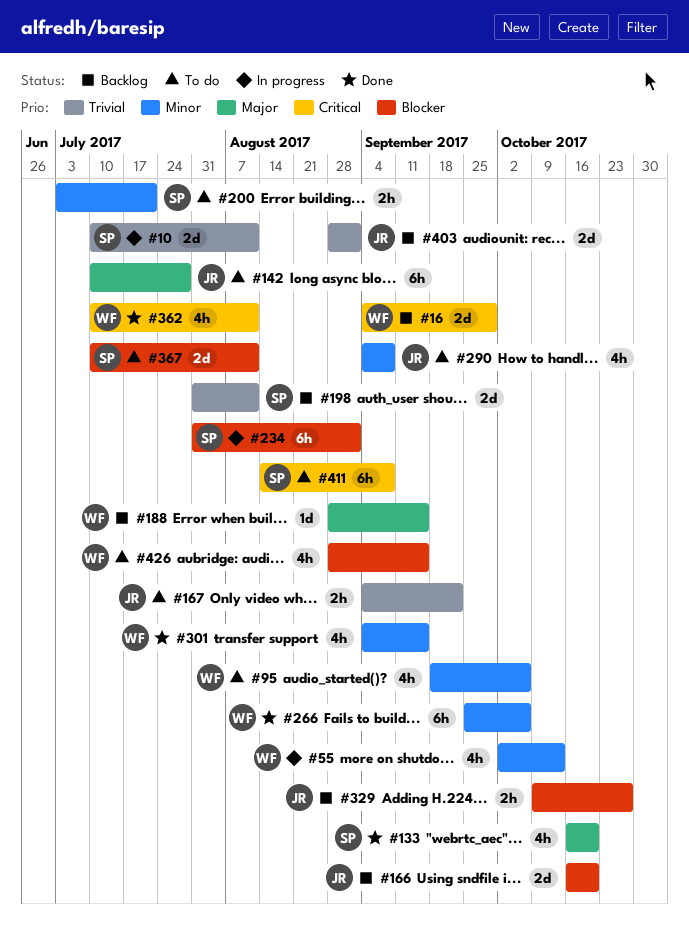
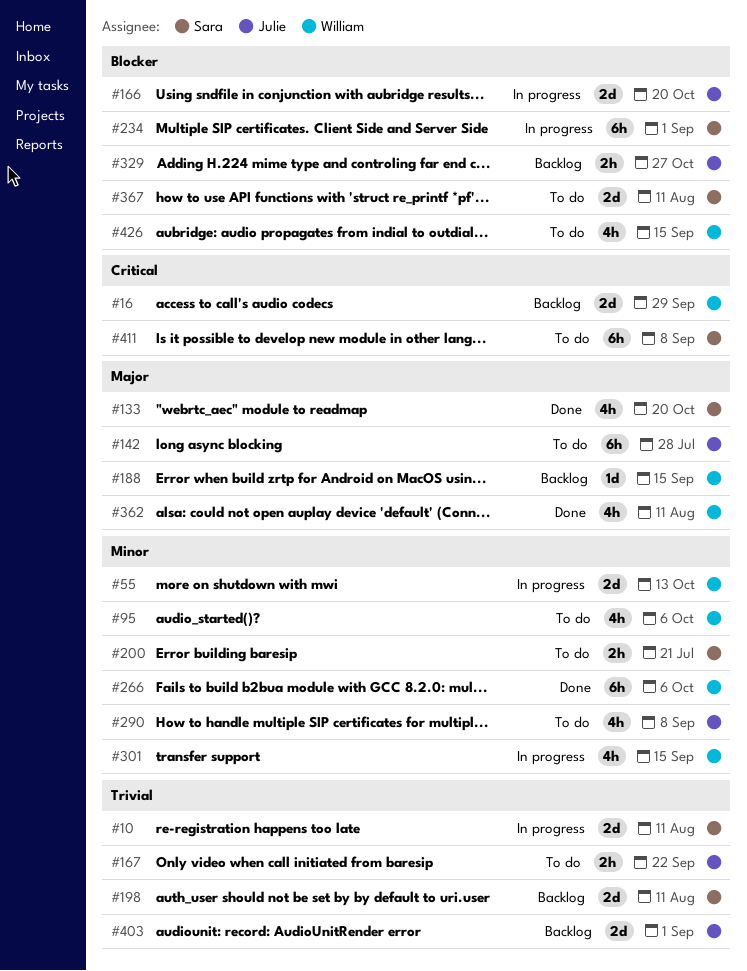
#55, estimate: 4h -> 2d
#166, status: Backlog -> In progress
#301, status: Done -> In progress
#362, priority: Critical -> Major

